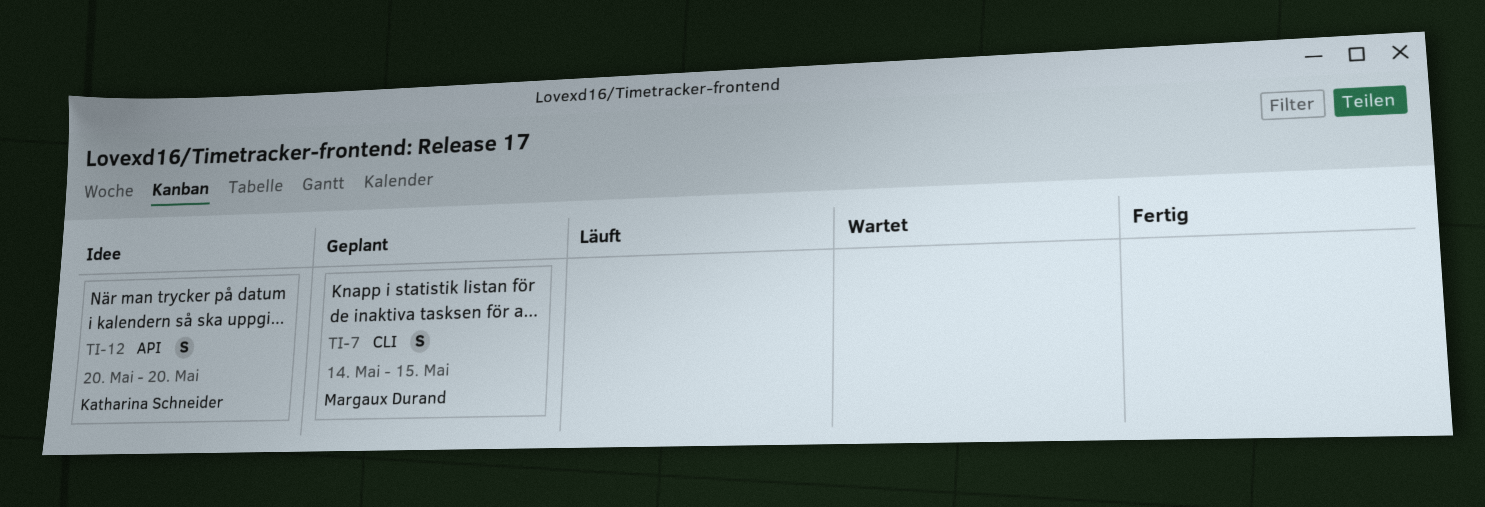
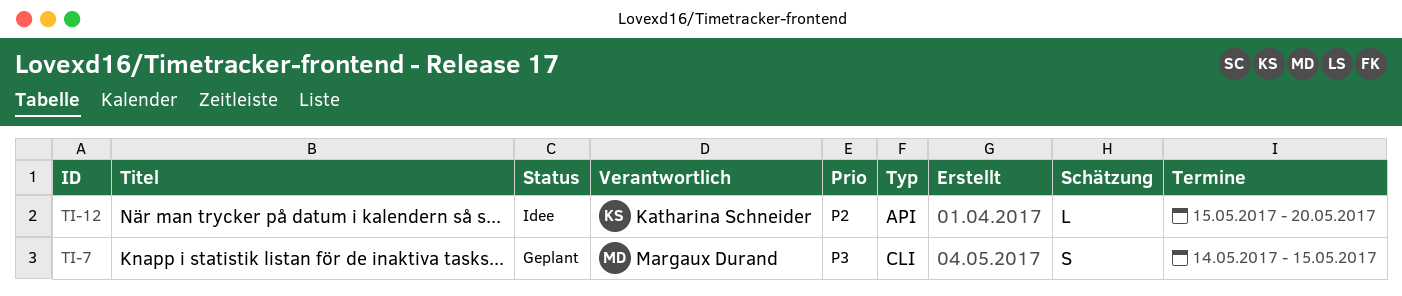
TI-12, estimate: S -> L
TI-12, start: May 20 -> May 15

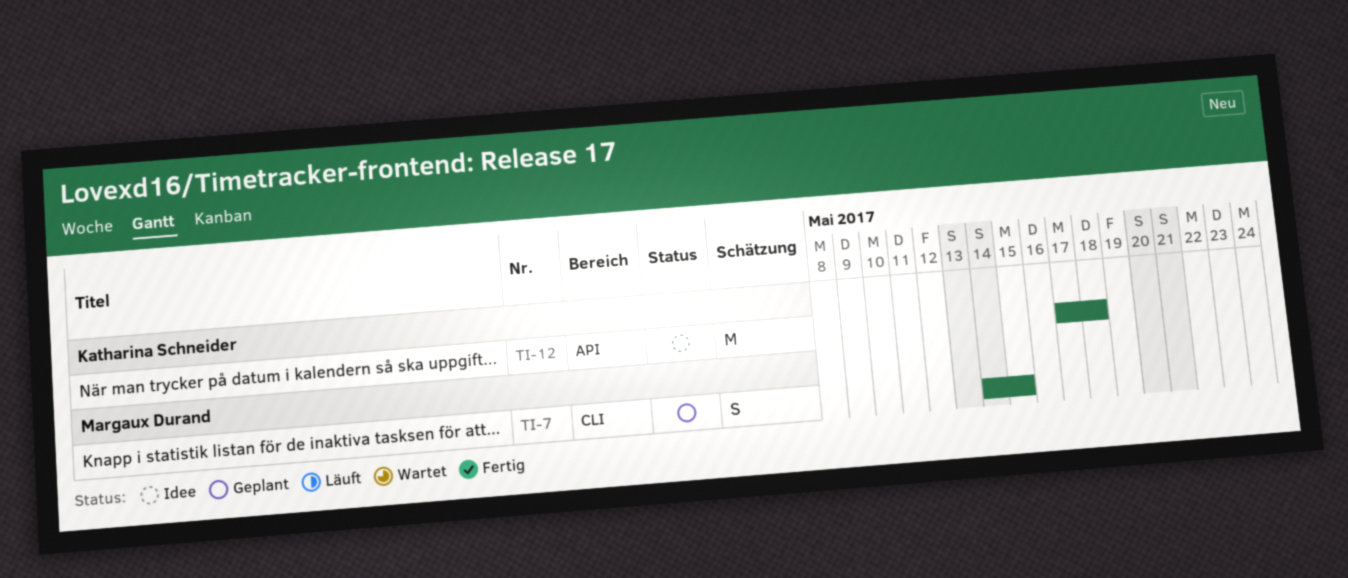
TI-12, estimate: L -> M
TI-12, start: May 15 -> May 17
TI-12, due: May 20 -> May 18

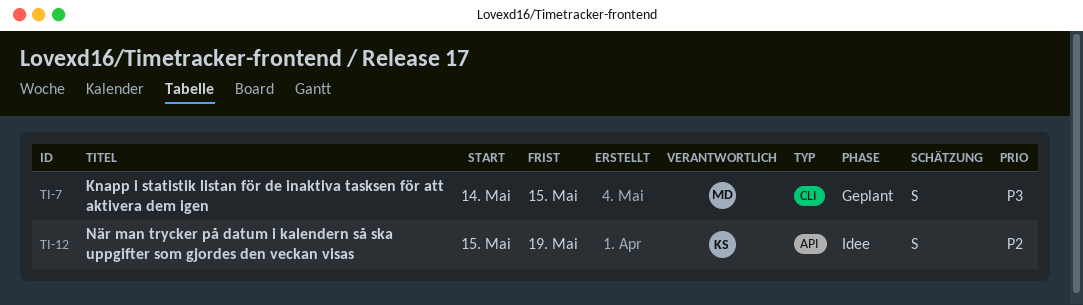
TI-12, estimate: M -> S
TI-12, start: May 17 -> May 15
TI-12, due: May 18 -> May 19

